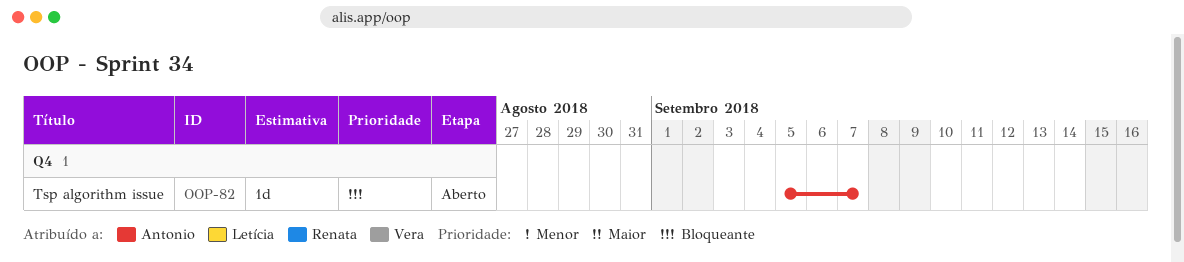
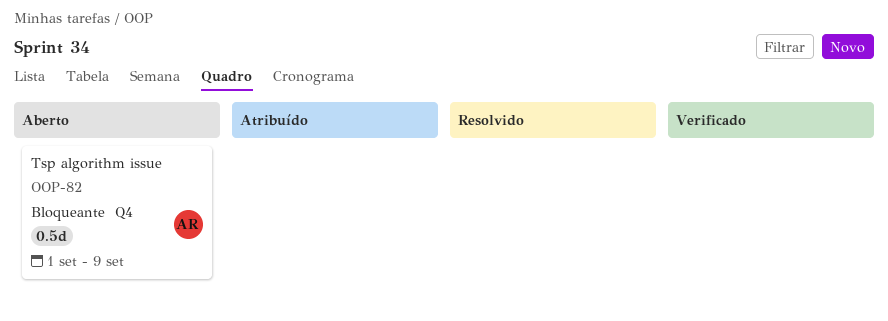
OOP-82, estimate: 1d -> 0.5d
OOP-82, start: Sep 5 -> Sep 1
OOP-82, due: Sep 7 -> Sep 9

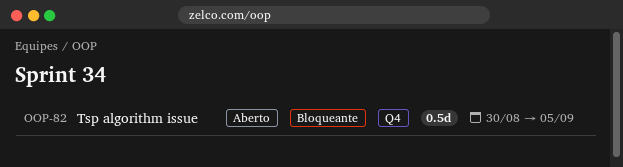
OOP-82, start: Sep 1 -> Aug 30
OOP-82, due: Sep 9 -> Sep 5

